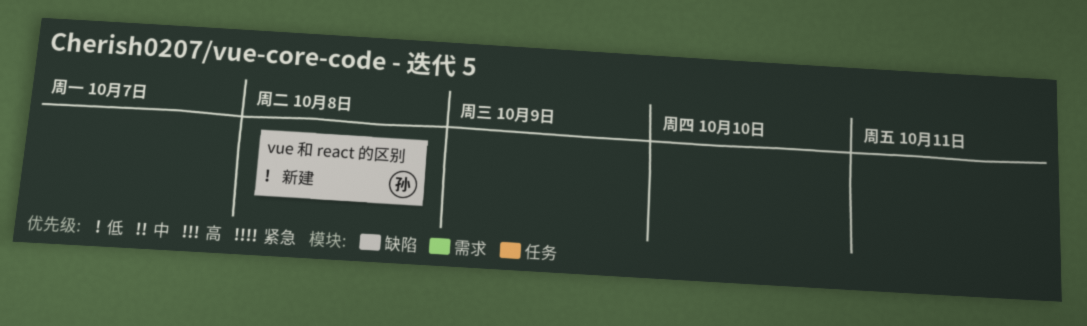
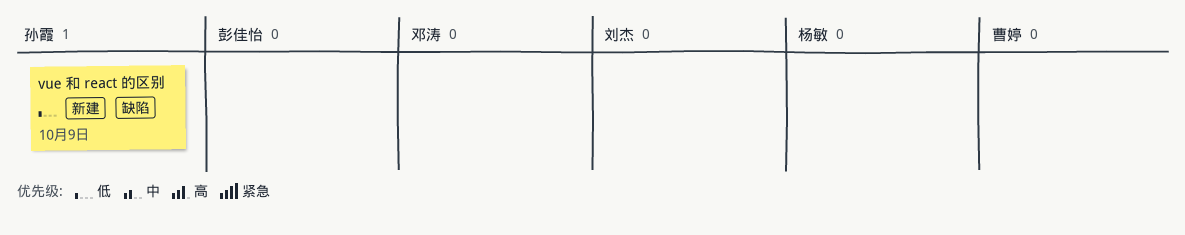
vue 和 react 的区别, due: Oct 8 -> Oct 9

